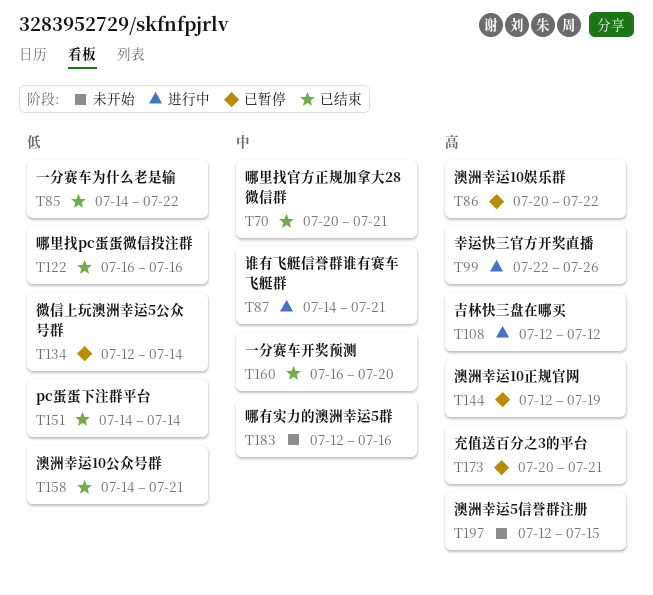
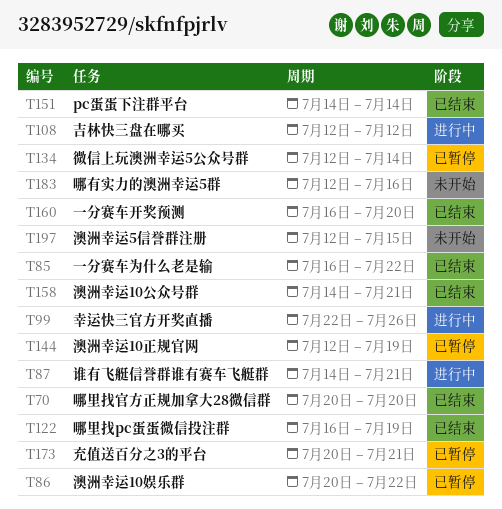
T70, due: Jul 21 -> Jul 20
T85, start: Jul 14 -> Jul 16
T122, due: Jul 16 -> Jul 19

